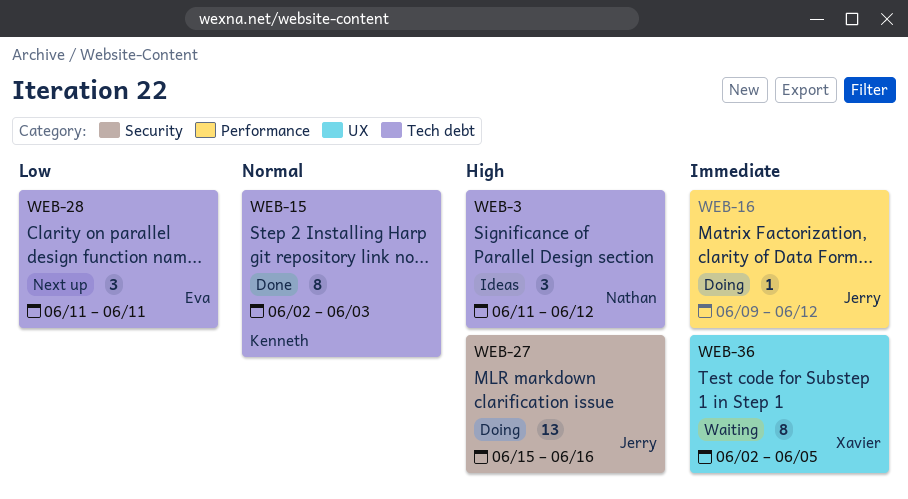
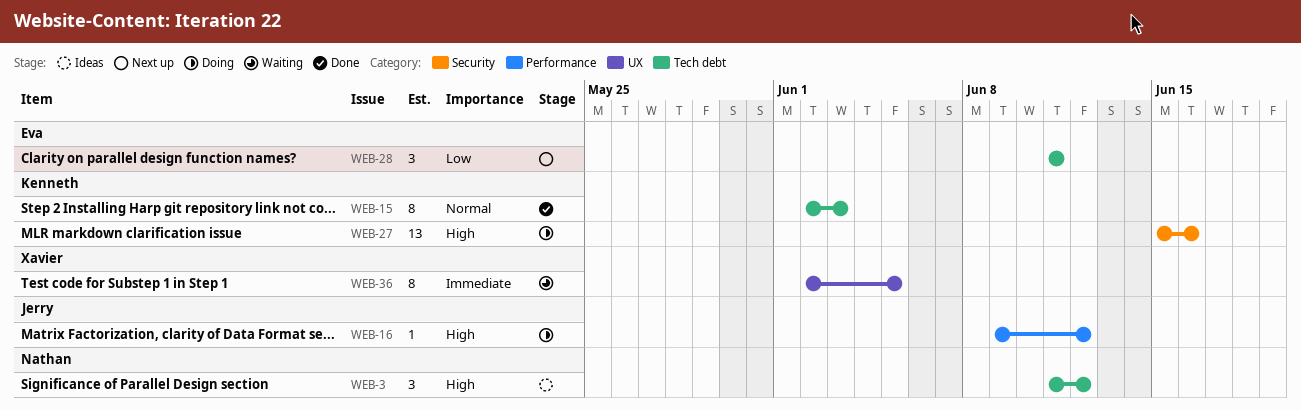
WEB-16, priority: Immediate -> High
WEB-27, owner: Jerry -> Kenneth

